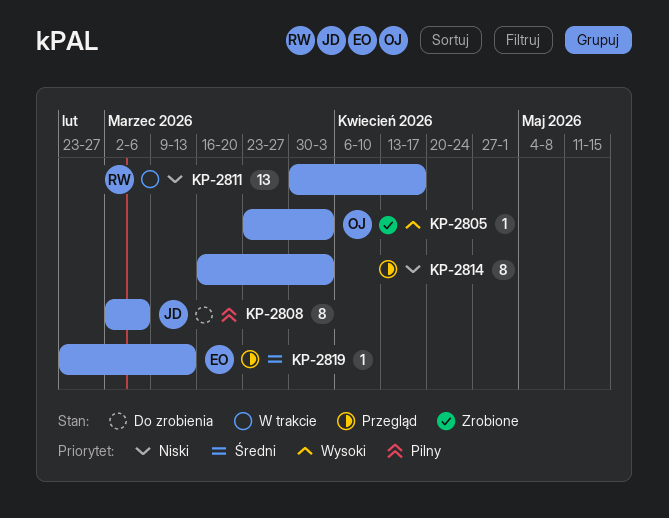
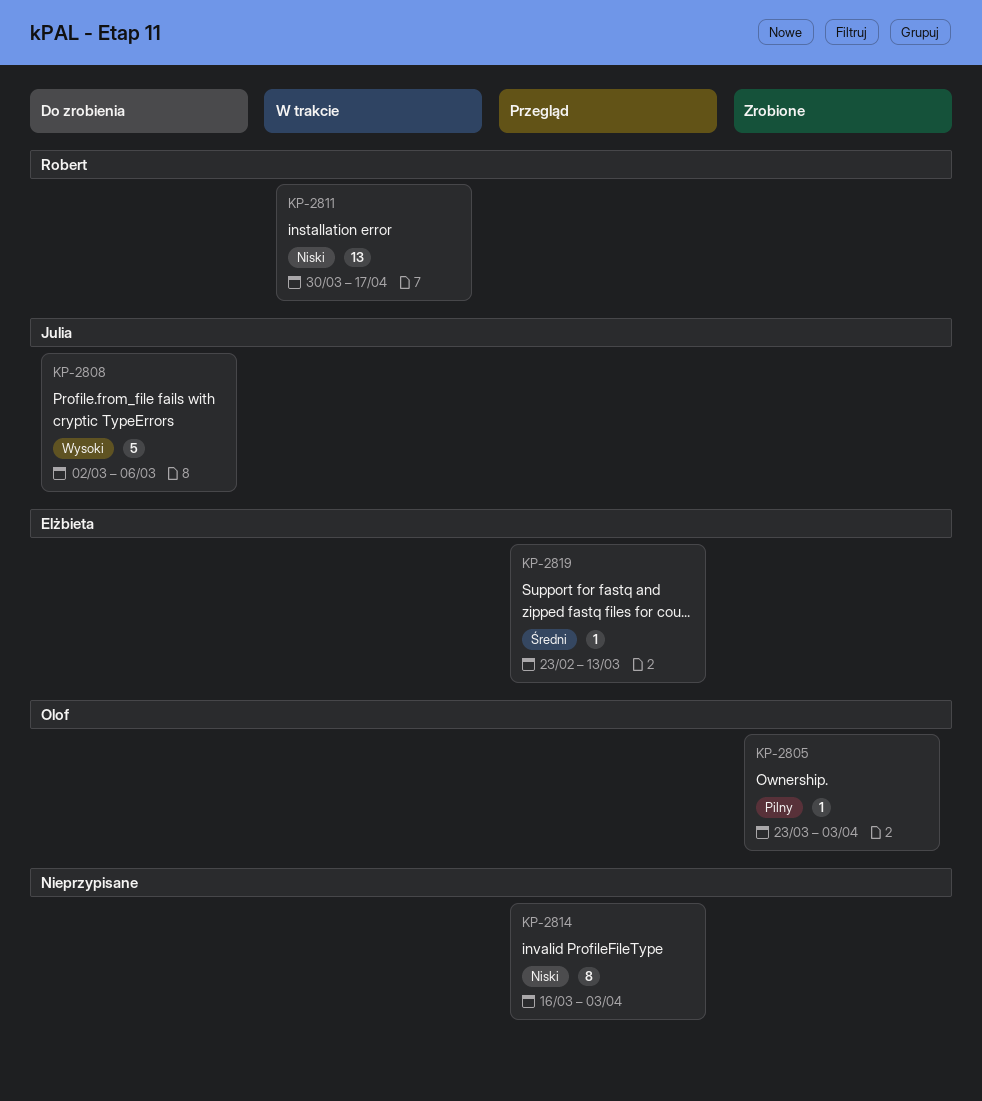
KP-2805, priority: Wysoki -> Pilny
KP-2808, priority: Pilny -> Wysoki
KP-2808, estimate: 8 -> 5

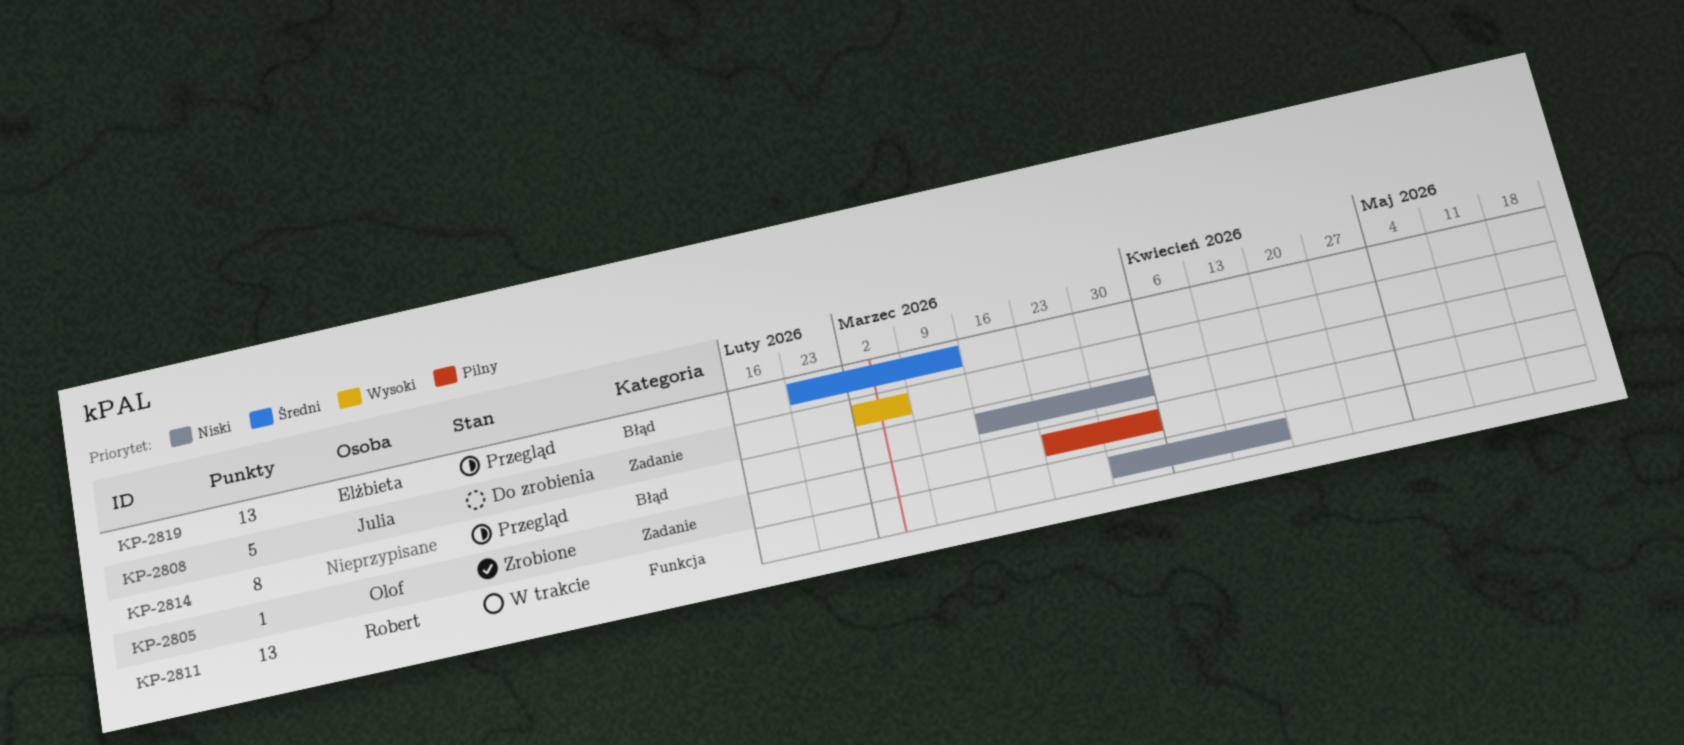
KP-2819, estimate: 1 -> 13

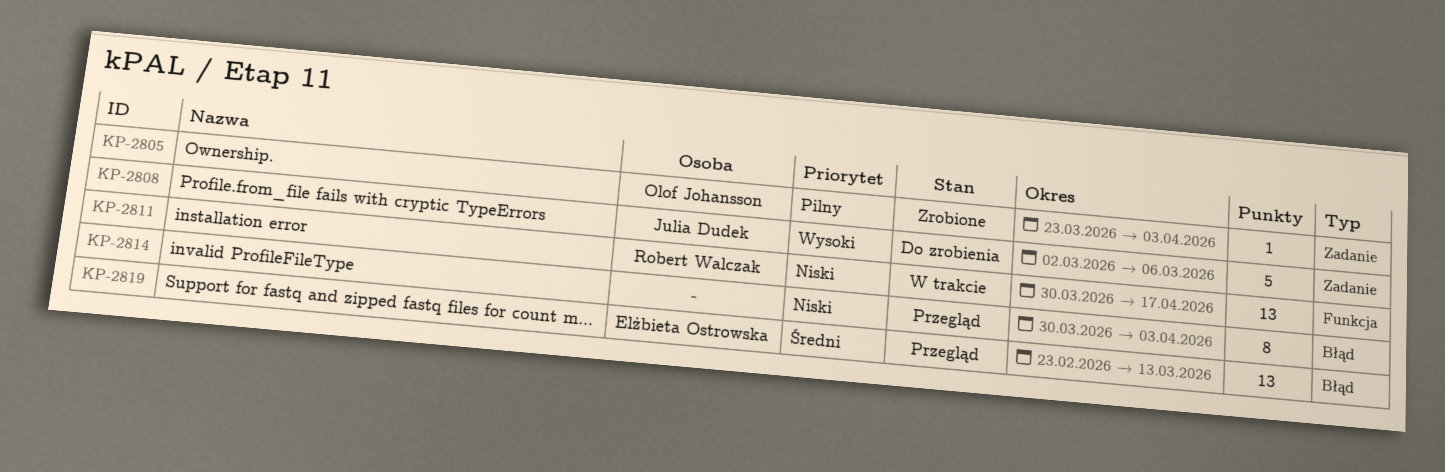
KP-2814, start: Mar 16 -> Mar 30

